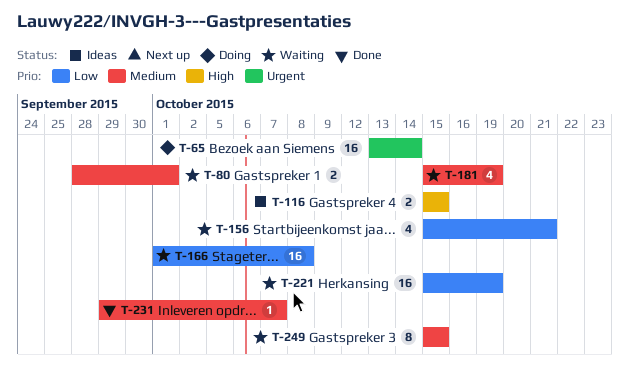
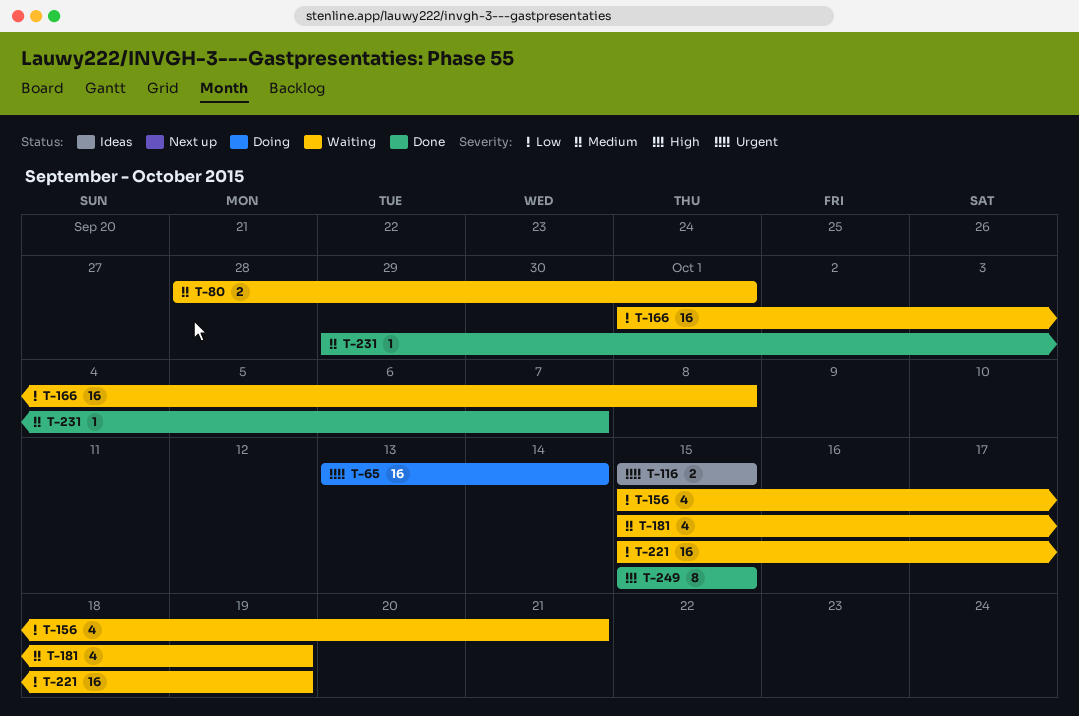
T-116, priority: High -> Urgent
T-249, status: Waiting -> Done
T-249, priority: Medium -> High

